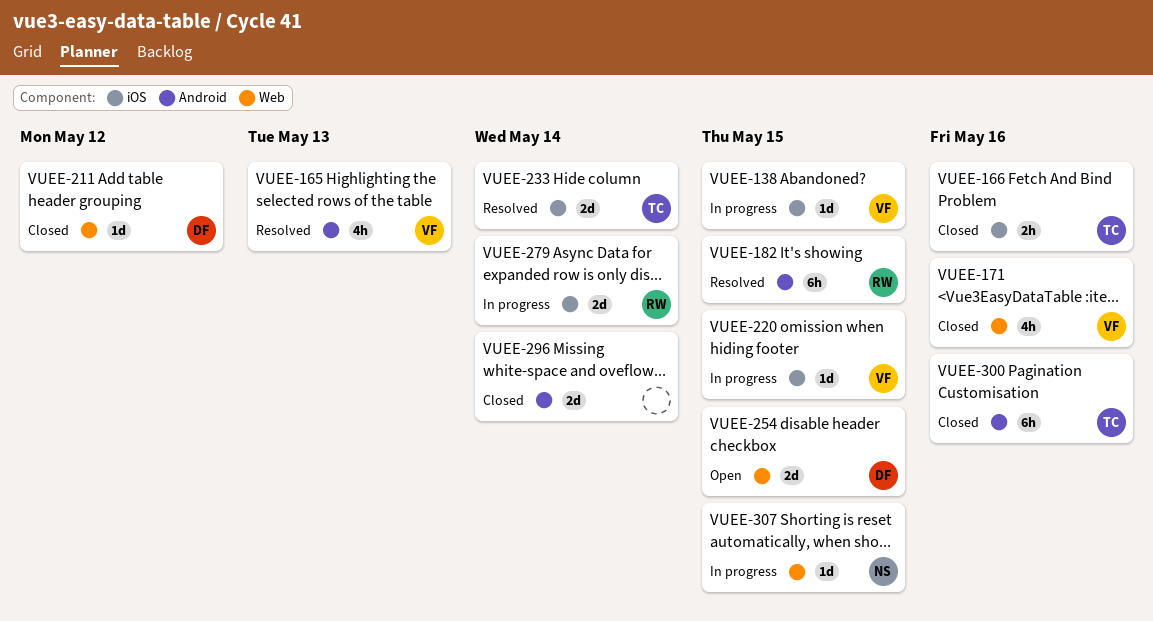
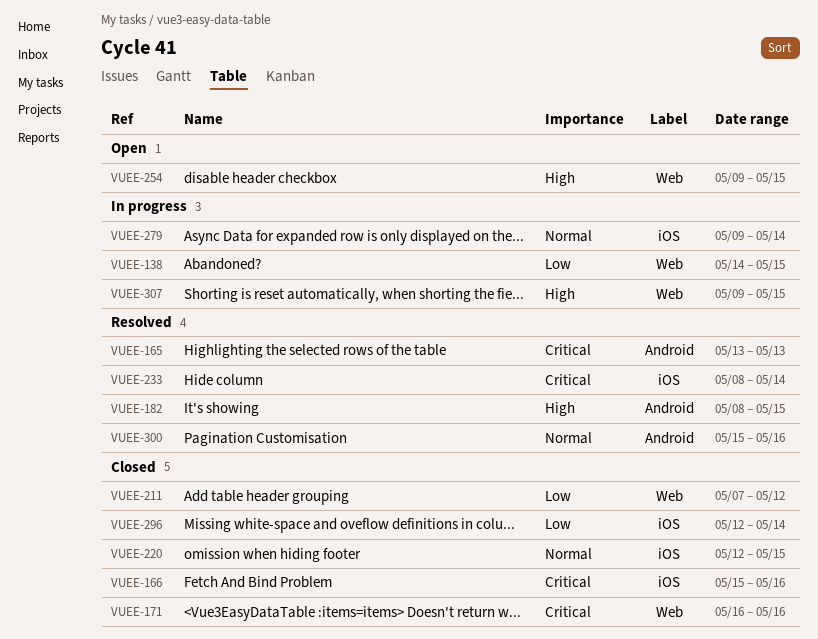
VUEE-138, label: iOS -> Web
VUEE-220, status: In progress -> Closed
VUEE-296, label: Android -> iOS
VUEE-300, status: Closed -> Resolved

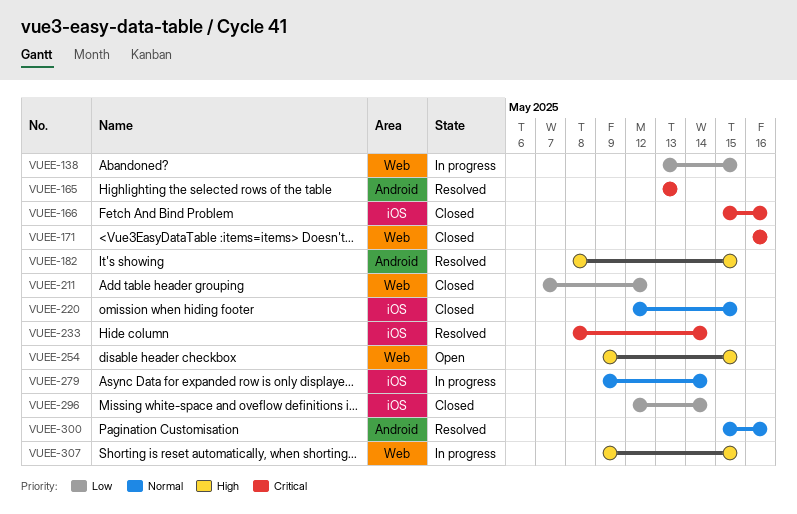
VUEE-138, start: May 14 -> May 13

